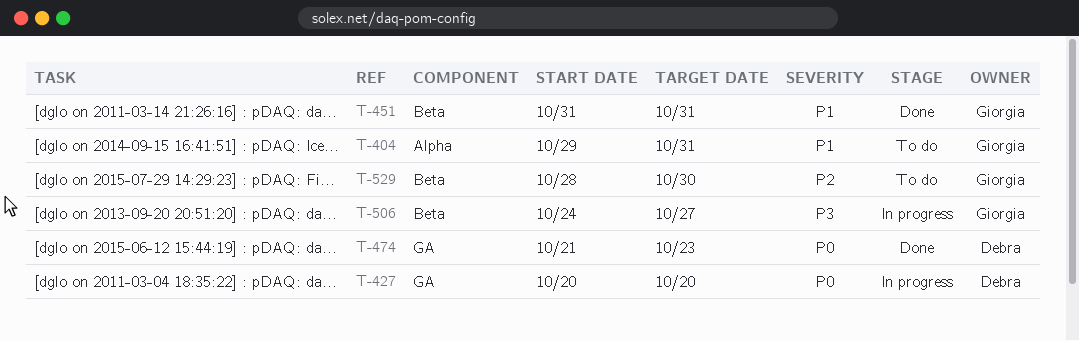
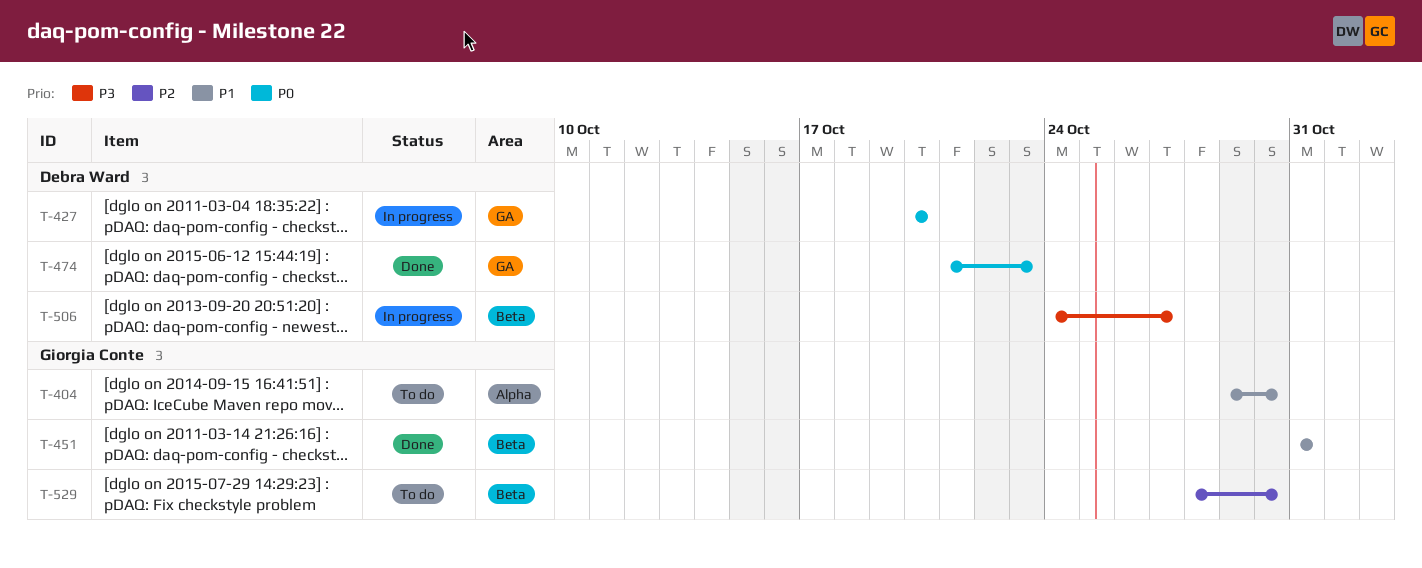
T-404, due: Oct 31 -> Oct 30
T-506, owner: Giorgia Conte -> Debra Ward

